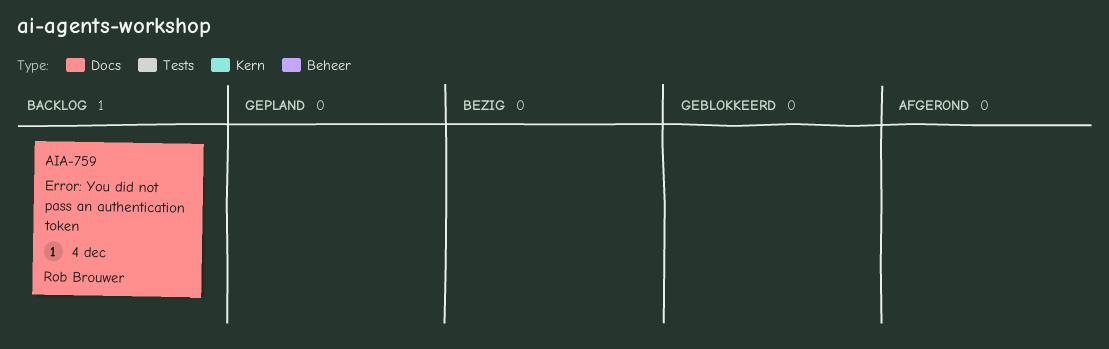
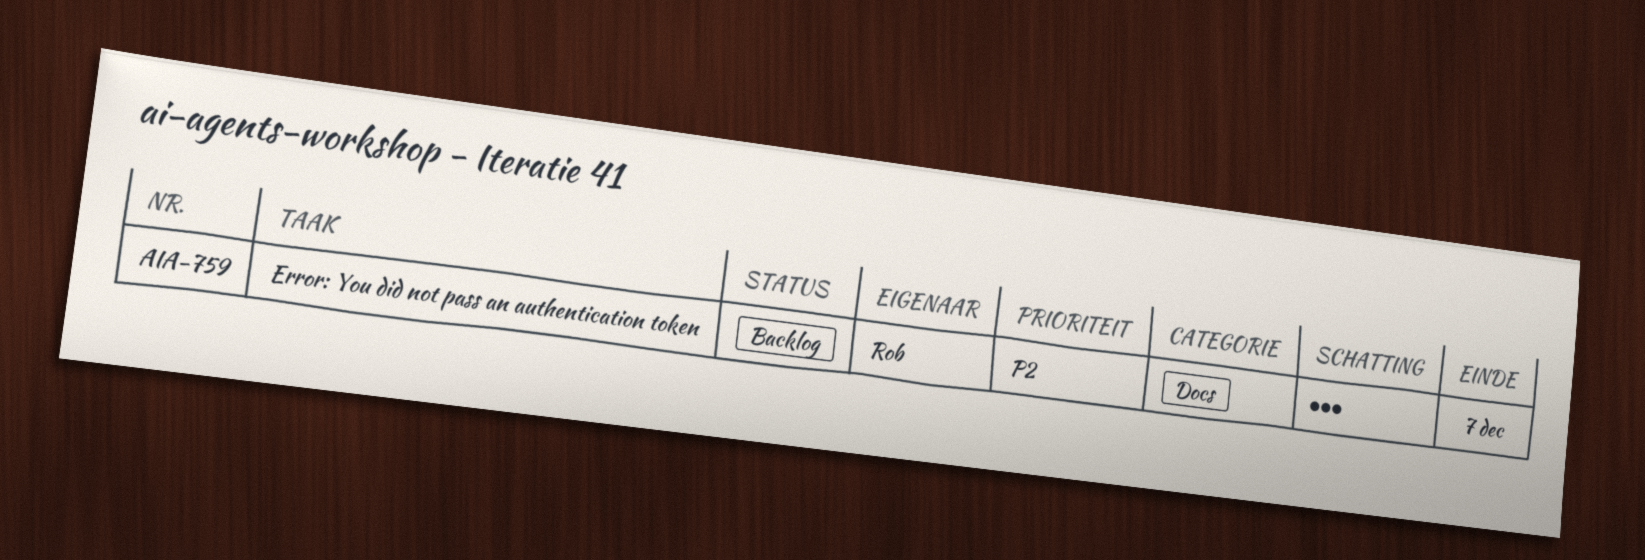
AIA-759, estimate: 1 -> 3
AIA-759, due: Dec 4 -> Dec 7

